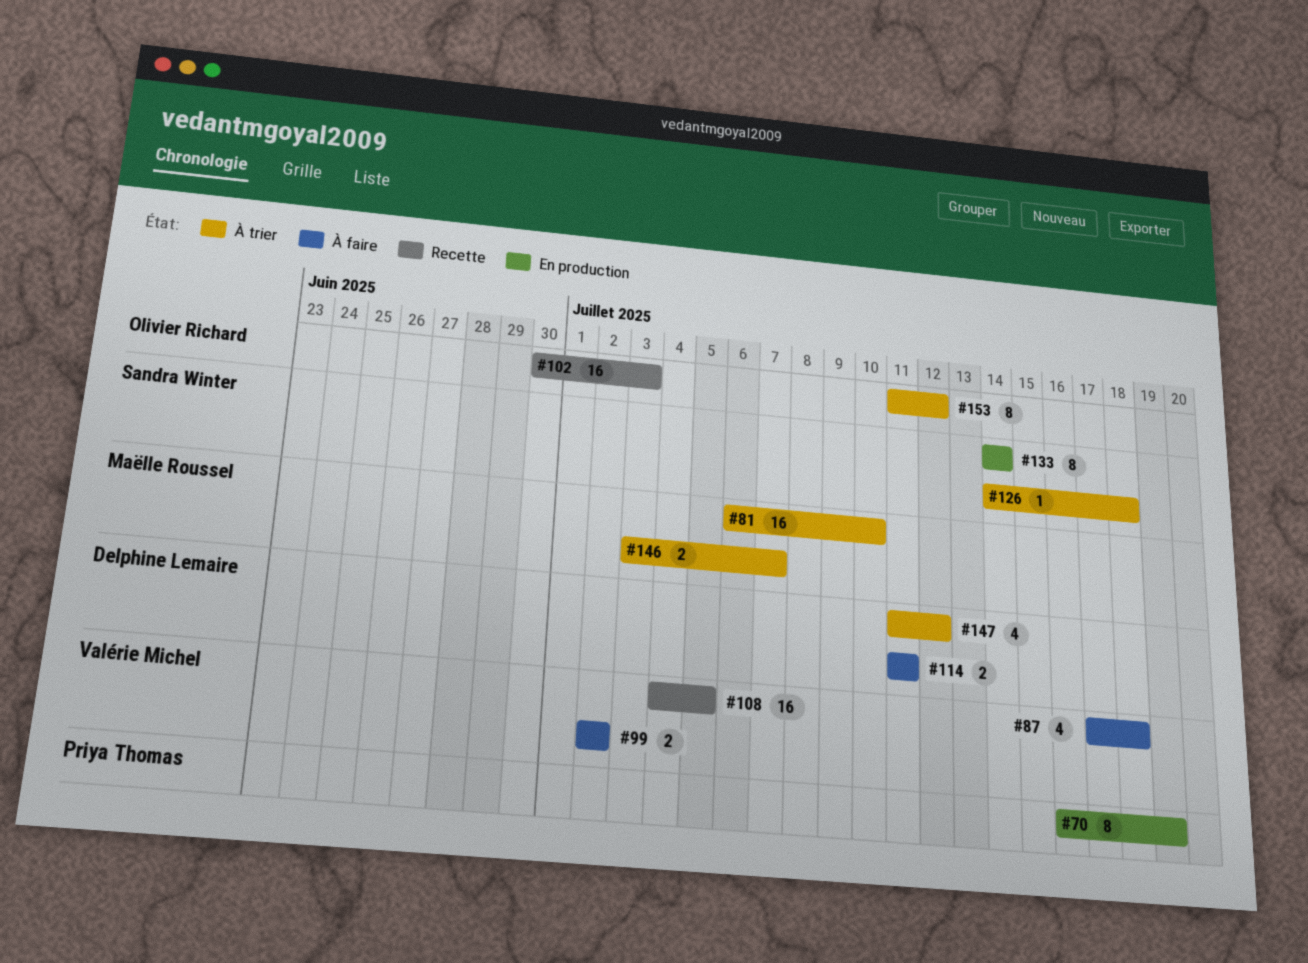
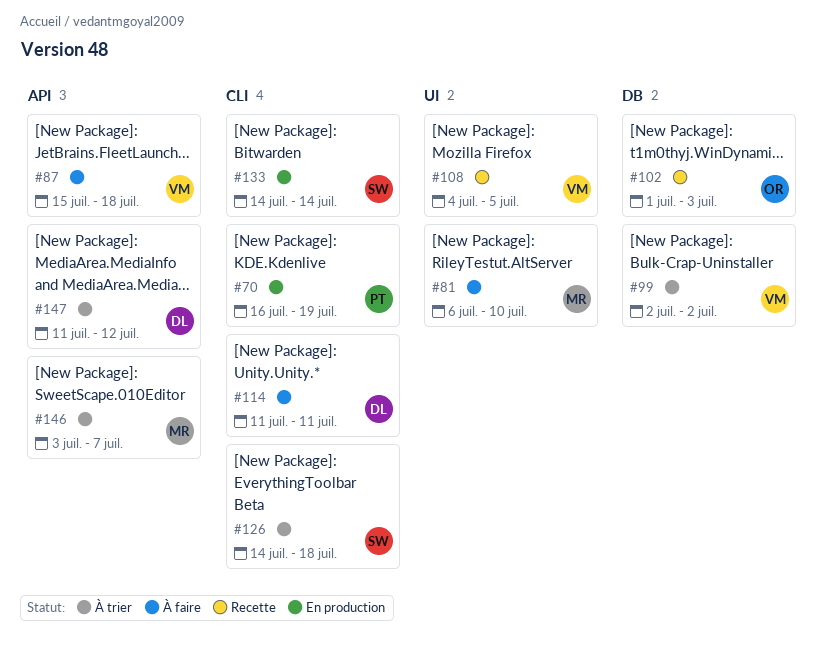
#81, status: À trier -> À faire
#87, start: Jul 17 -> Jul 15
#99, status: À faire -> À trier
#102, start: Jun 30 -> Jul 1
#153: present -> none

